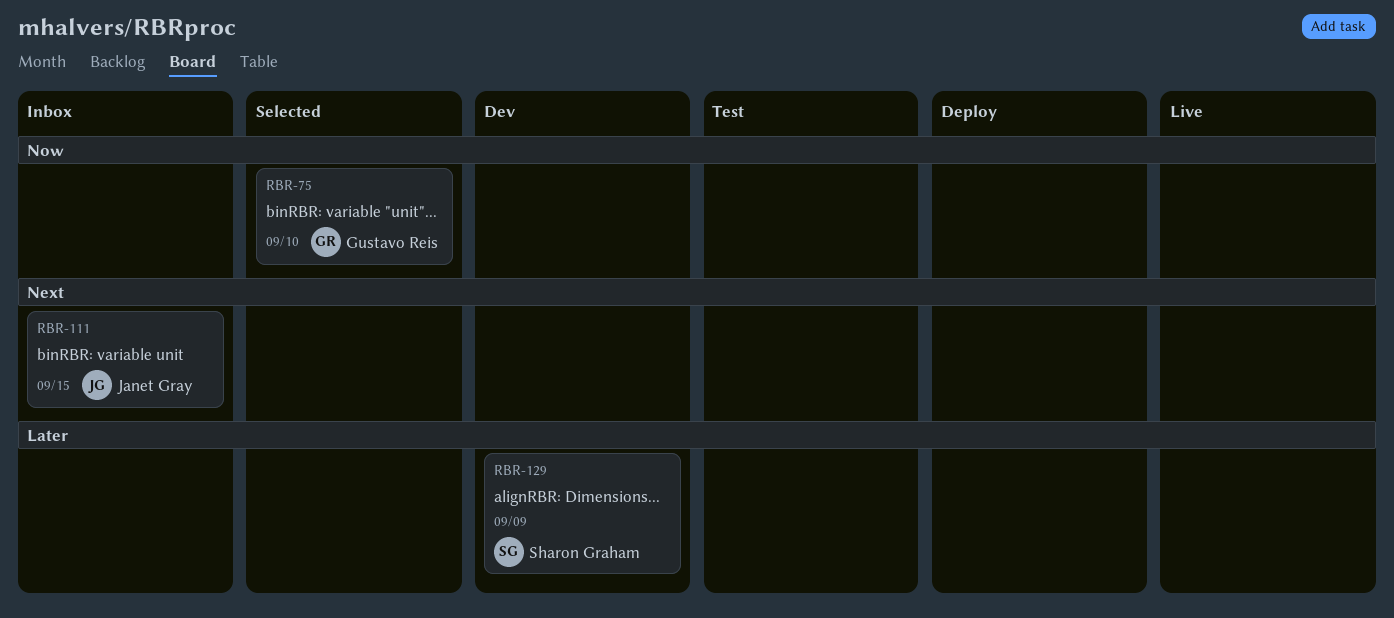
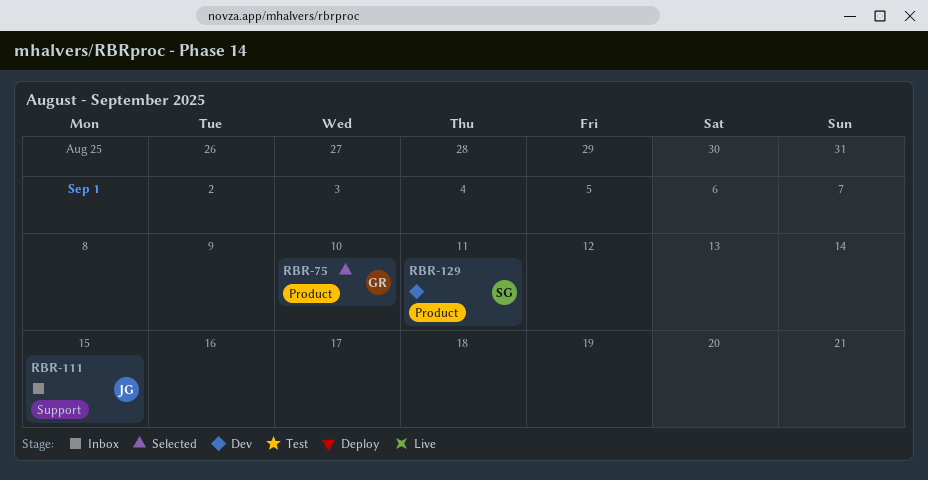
RBR-129, due: Sep 9 -> Sep 11

